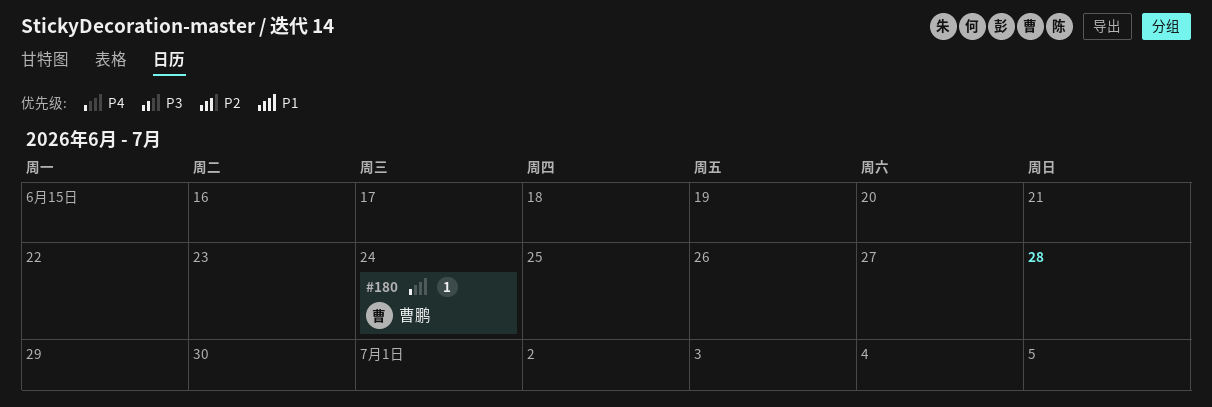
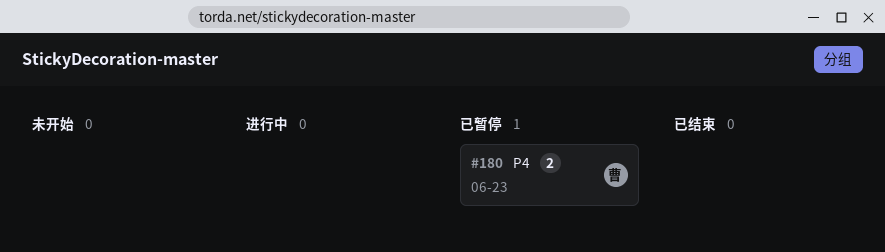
#180, estimate: 1 -> 2
#180, due: Jun 24 -> Jun 23

